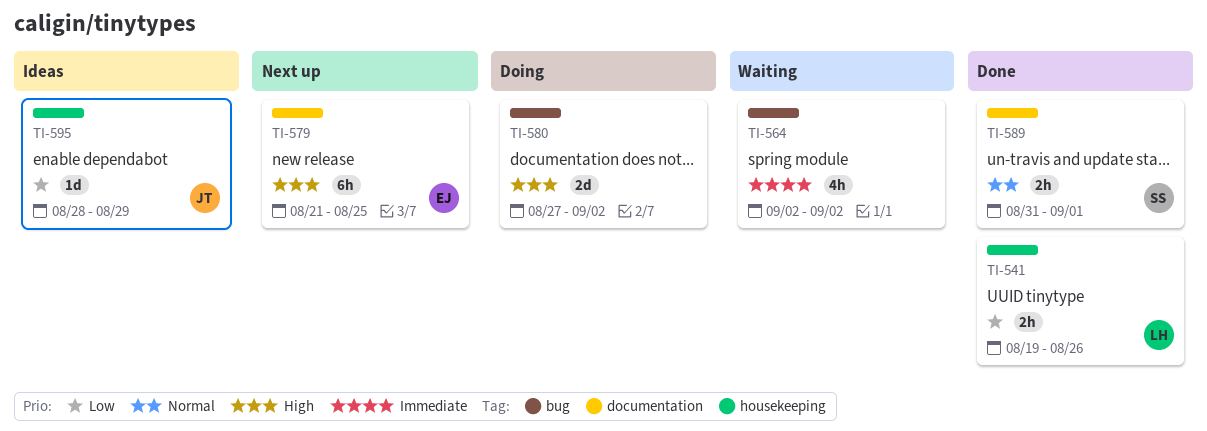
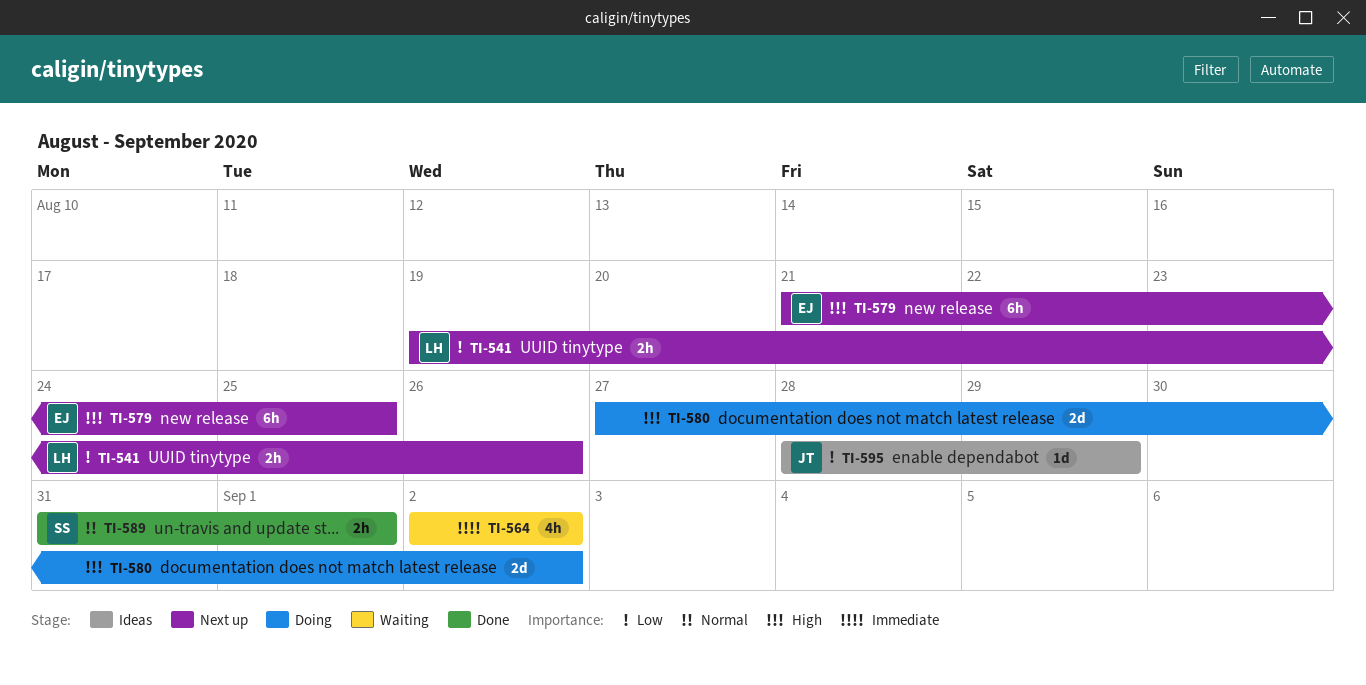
TI-541, status: Done -> Next up

